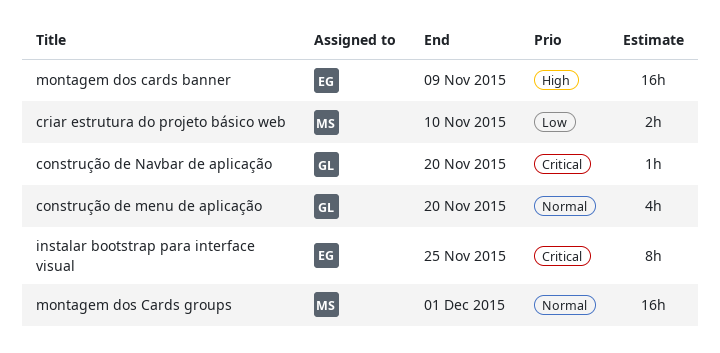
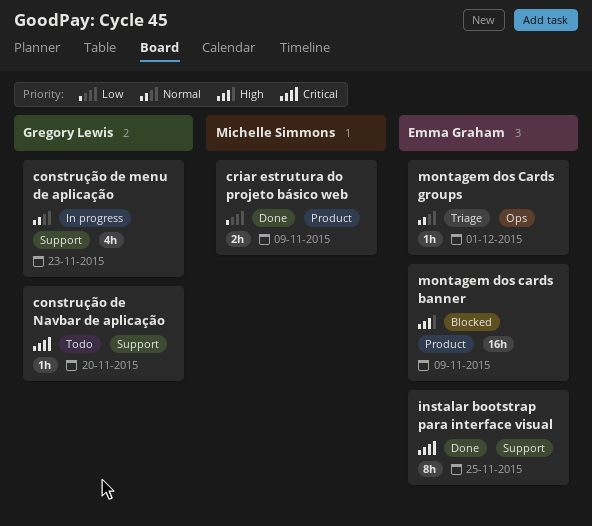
construção de menu de aplicação, due: Nov 20 -> Nov 23
criar estrutura do projeto básico web, due: Nov 10 -> Nov 9
montagem dos Cards groups, owner: Michelle Simmons -> Emma Graham
montagem dos Cards groups, estimate: 16h -> 1h

